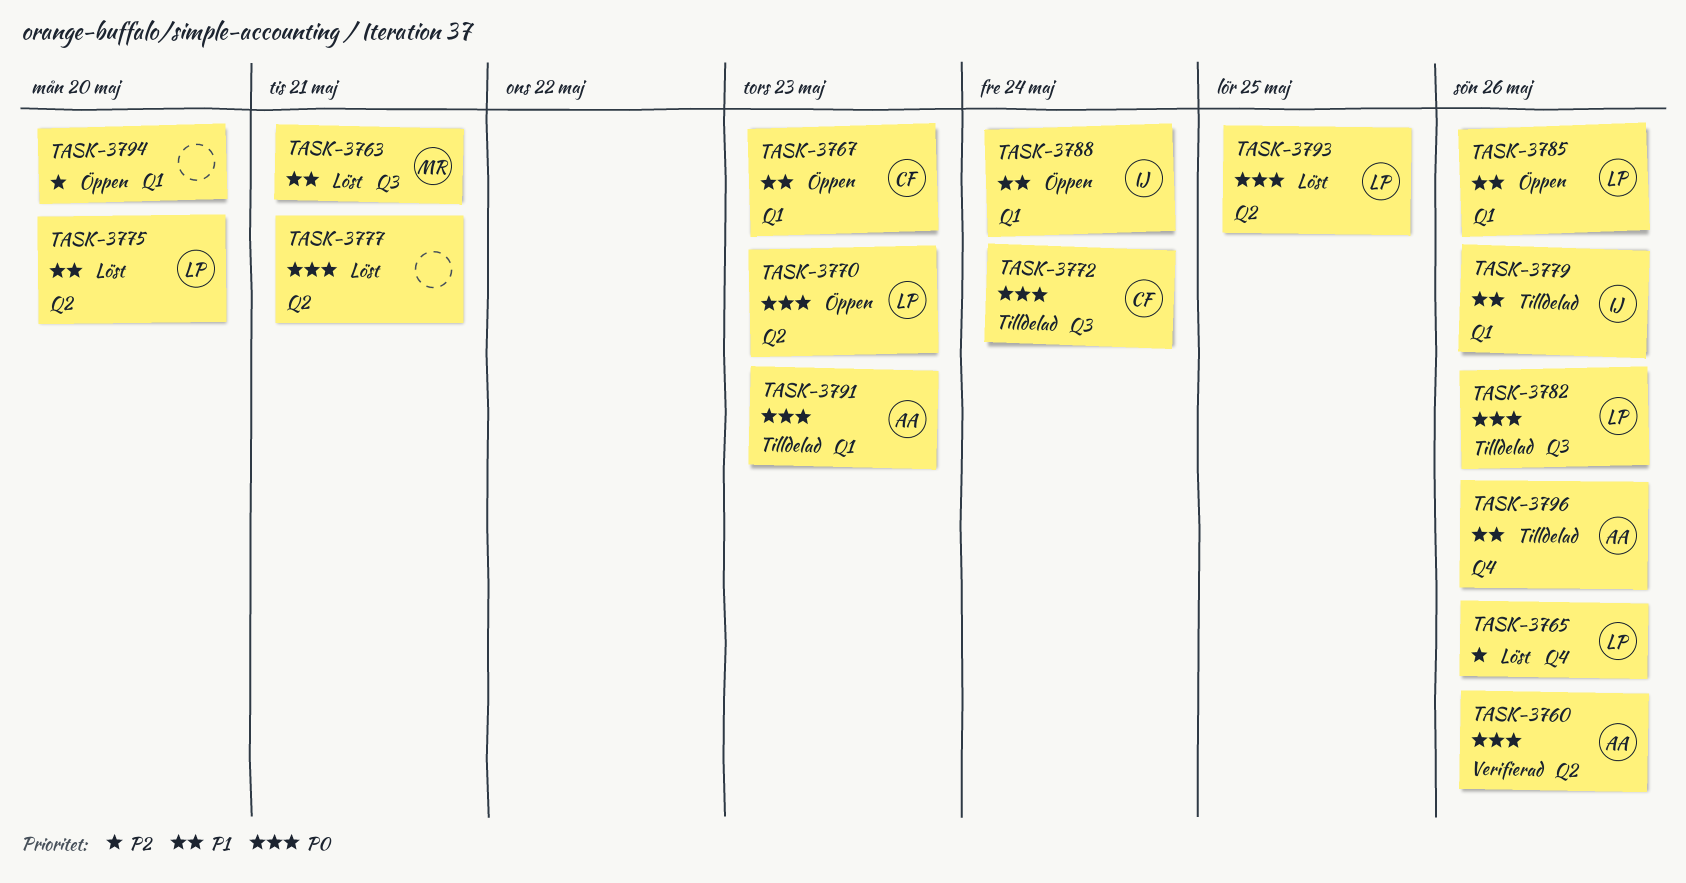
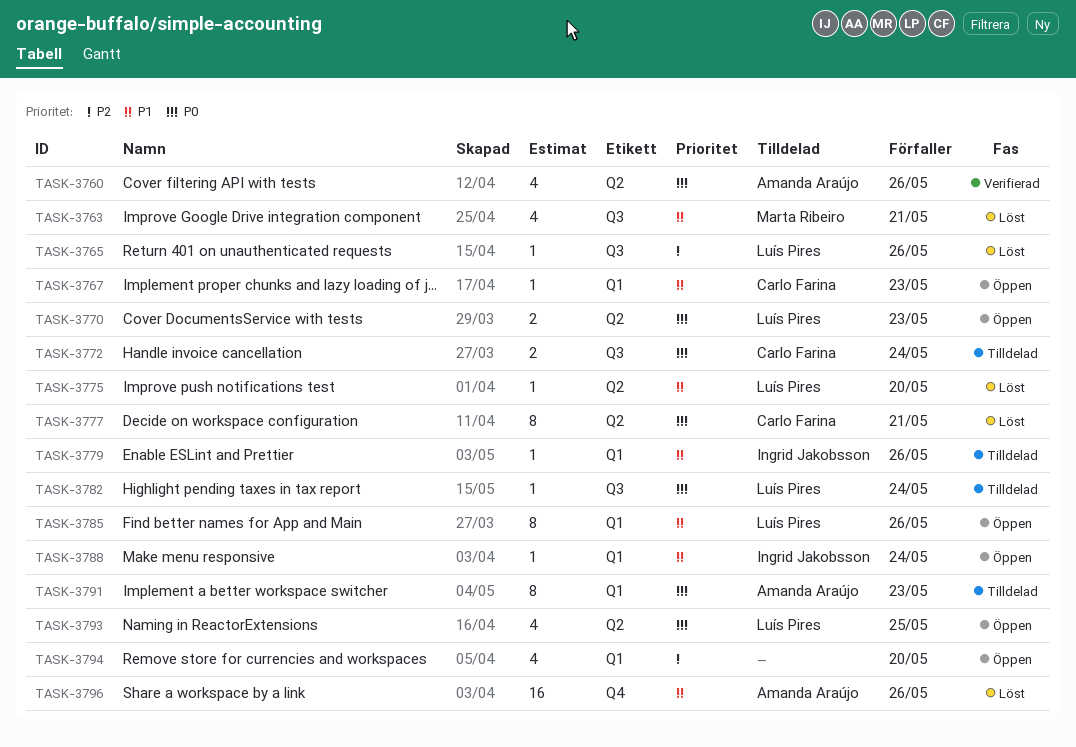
TASK-3765, label: Q4 -> Q3
TASK-3777, owner: none -> Carlo Farina
TASK-3782, due: May 26 -> May 24
TASK-3793, status: Löst -> Öppen
TASK-3796, status: Tilldelad -> Löst

